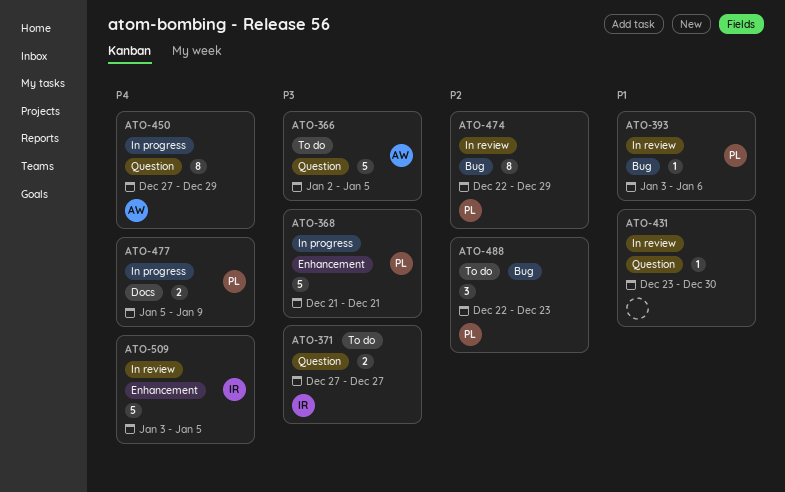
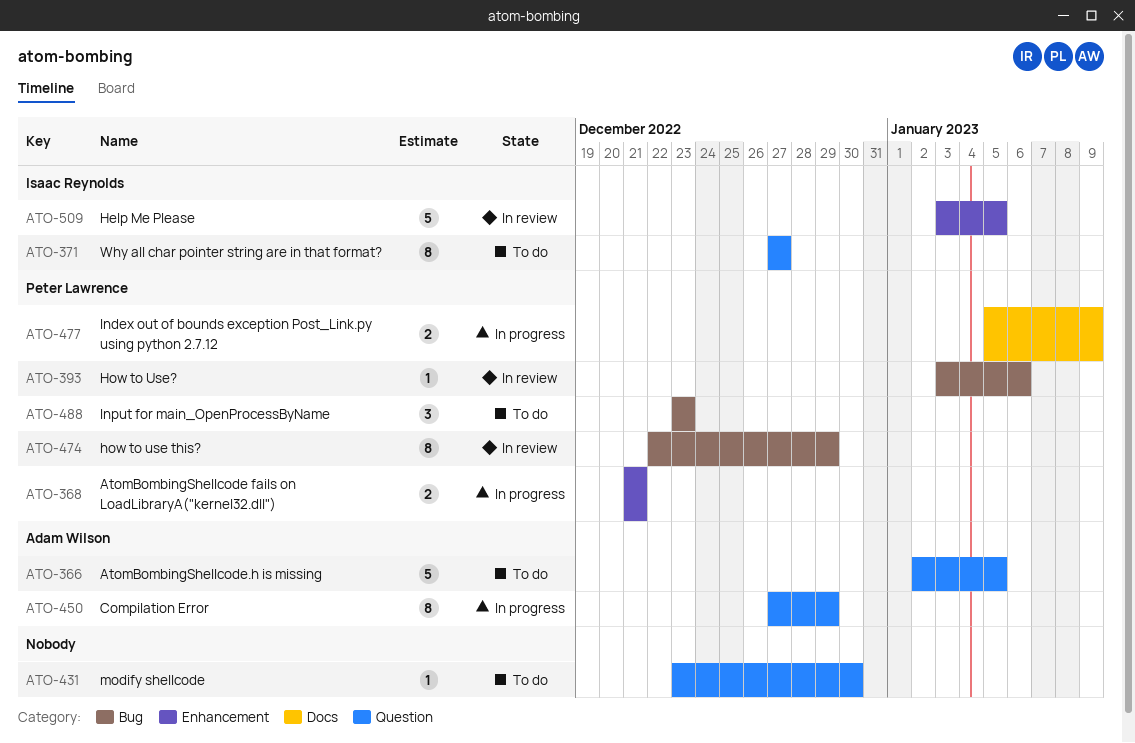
ATO-368, estimate: 5 -> 2
ATO-371, estimate: 2 -> 8
ATO-431, status: In review -> To do
ATO-488, start: Dec 22 -> Dec 23

